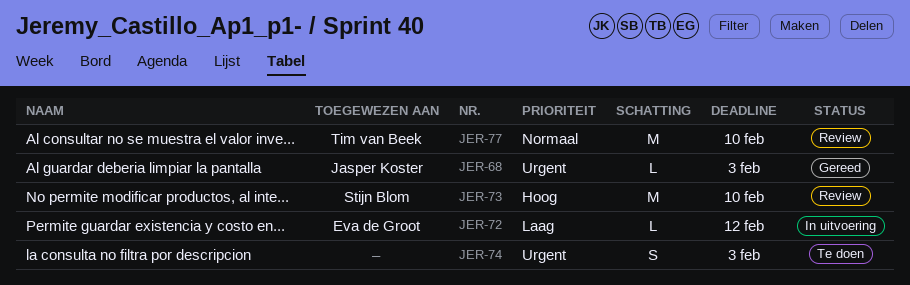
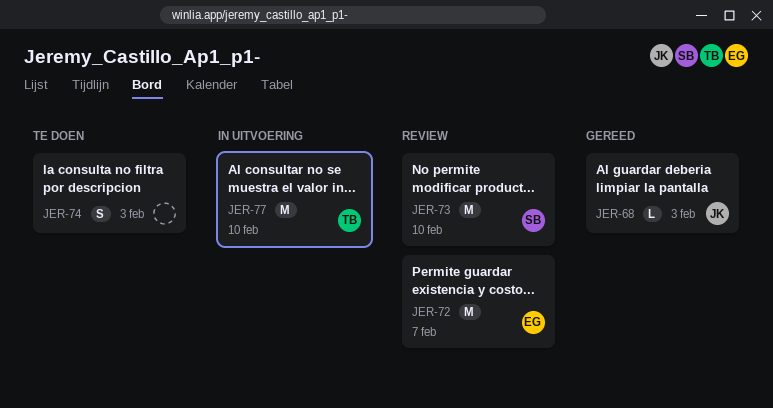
JER-72, status: In uitvoering -> Review
JER-72, estimate: L -> M
JER-72, due: Feb 12 -> Feb 7
JER-77, status: Review -> In uitvoering

